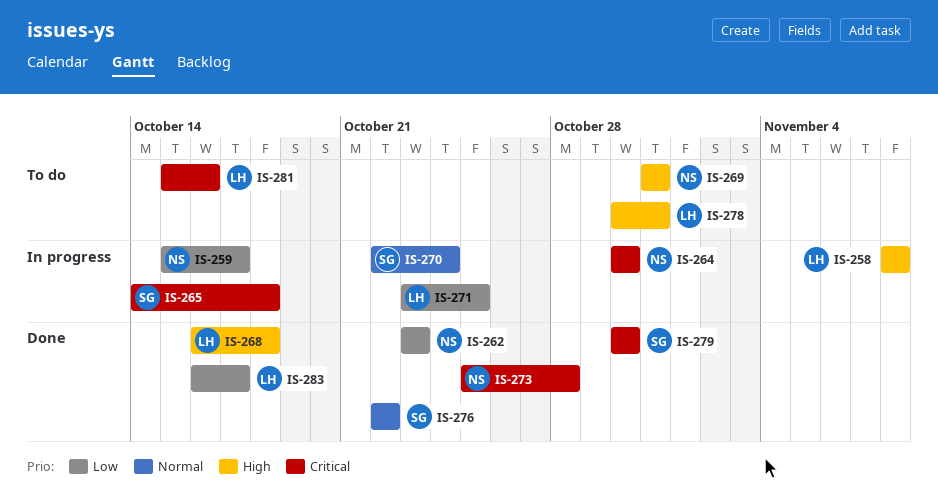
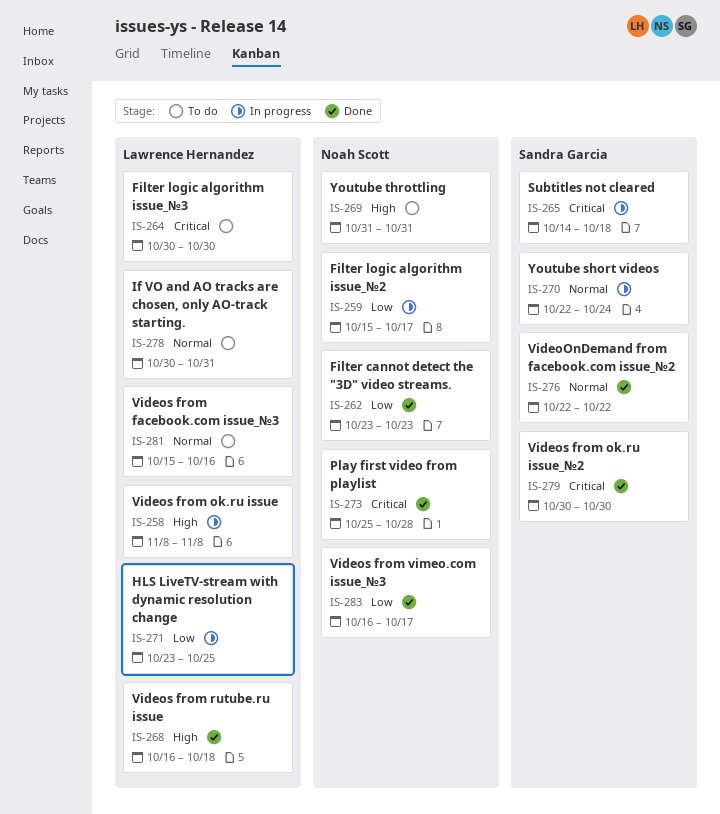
IS-264, status: In progress -> To do
IS-264, owner: Noah Scott -> Lawrence Hernandez
IS-278, priority: High -> Normal
IS-281, priority: Critical -> Normal
IS-283, owner: Lawrence Hernandez -> Noah Scott

